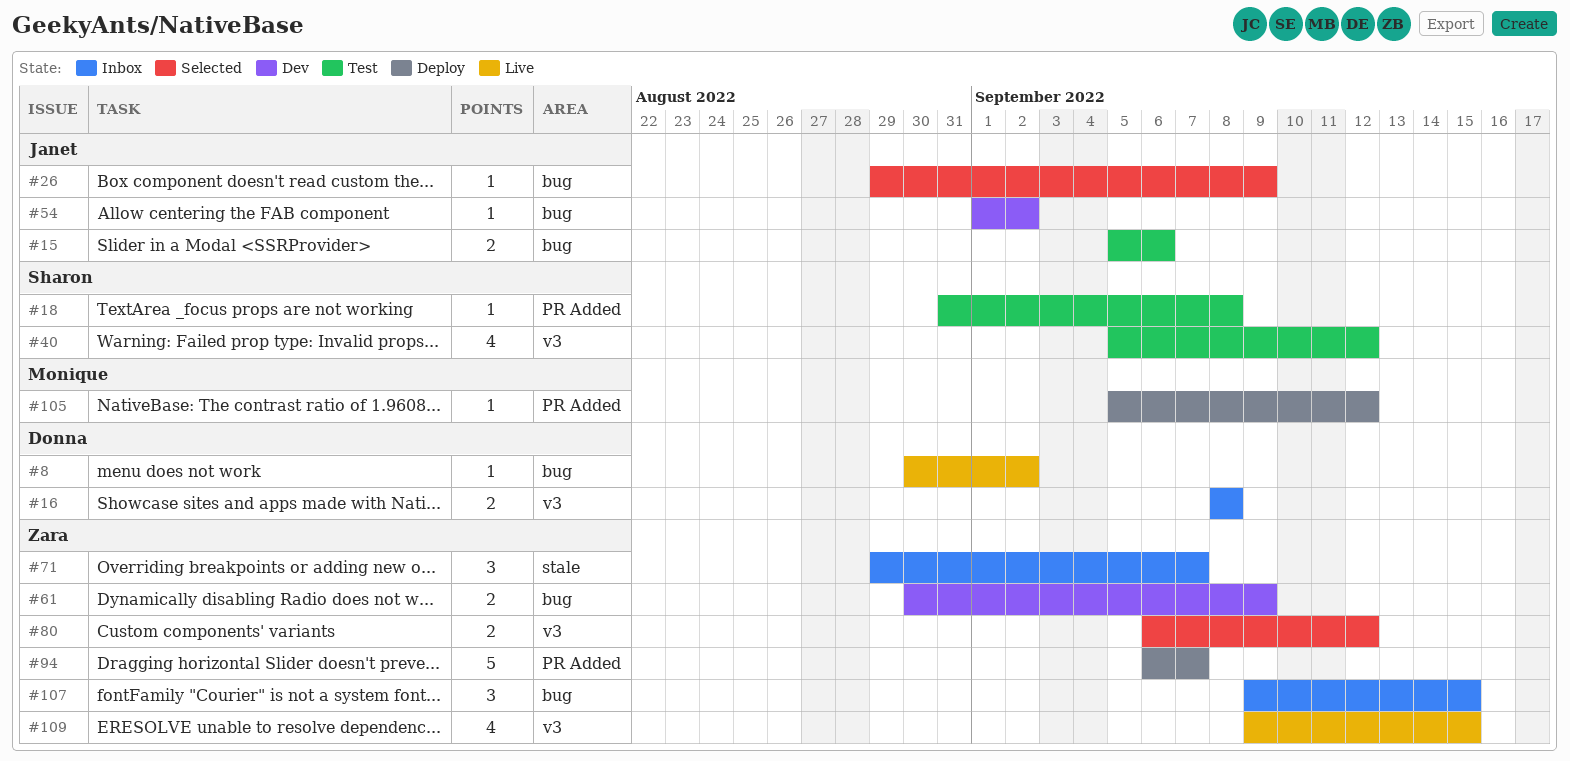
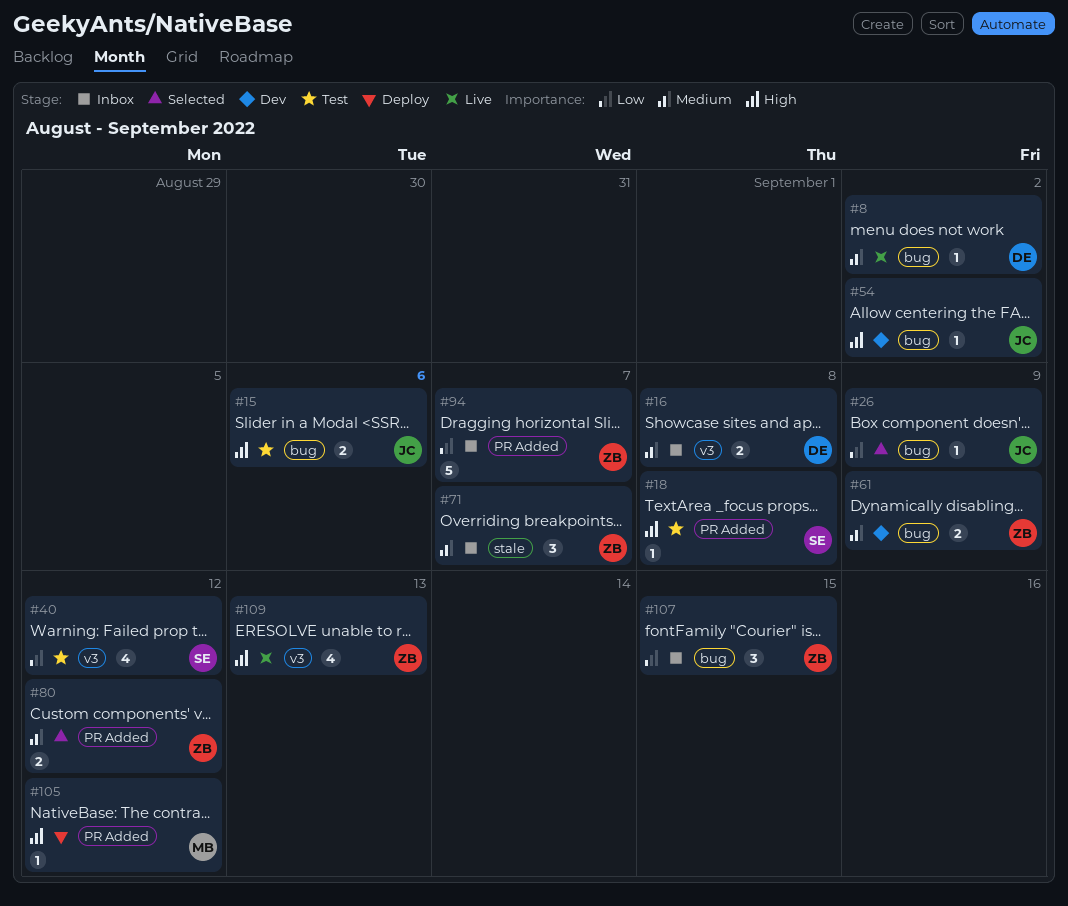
#80, label: v3 -> PR Added
#94, status: Deploy -> Inbox
#109, due: Sep 15 -> Sep 13

